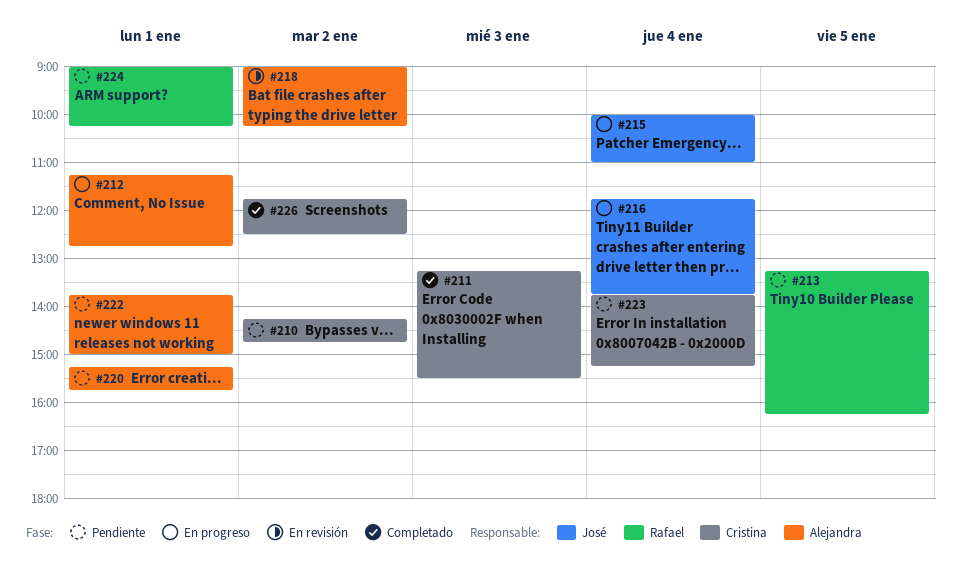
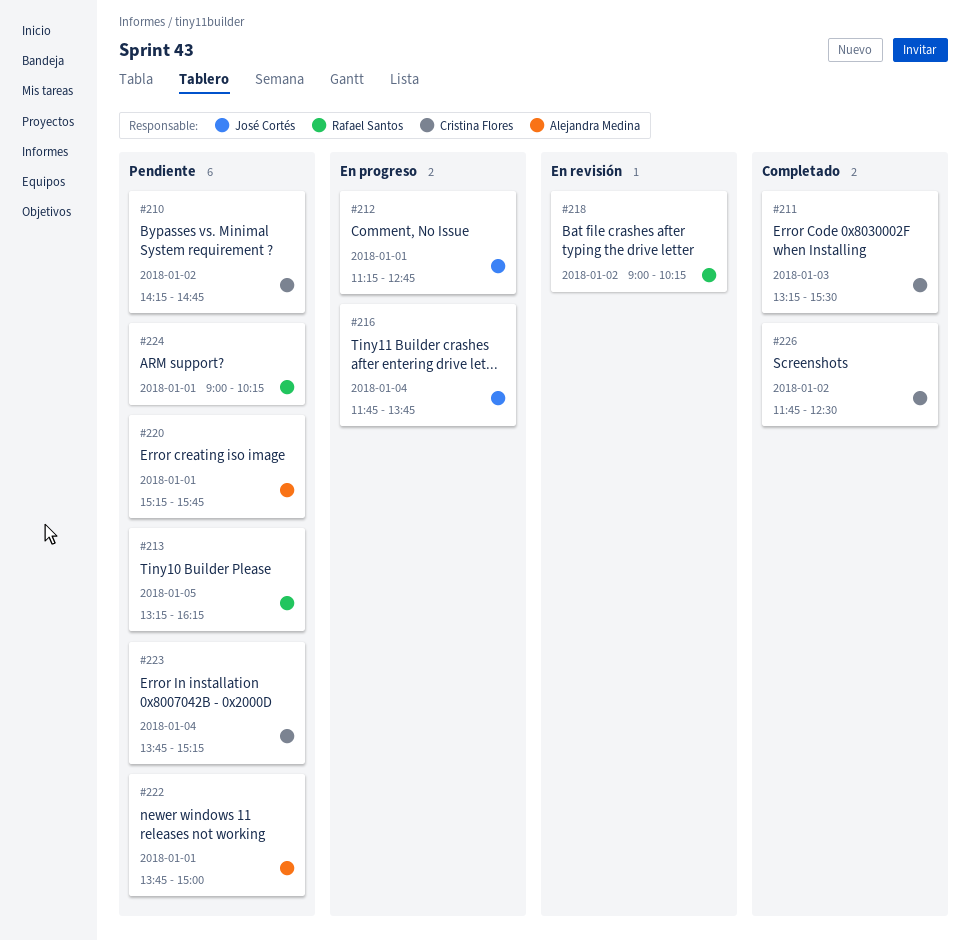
#212, owner: Alejandra Medina -> José Cortés
#215: present -> none
#218, owner: Alejandra Medina -> Rafael Santos

